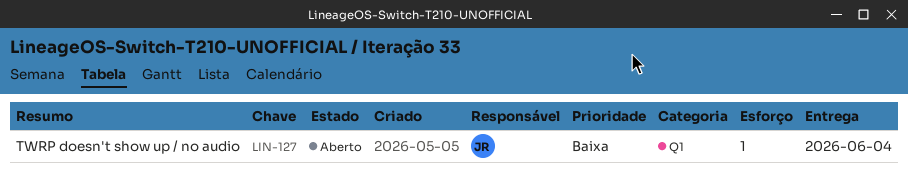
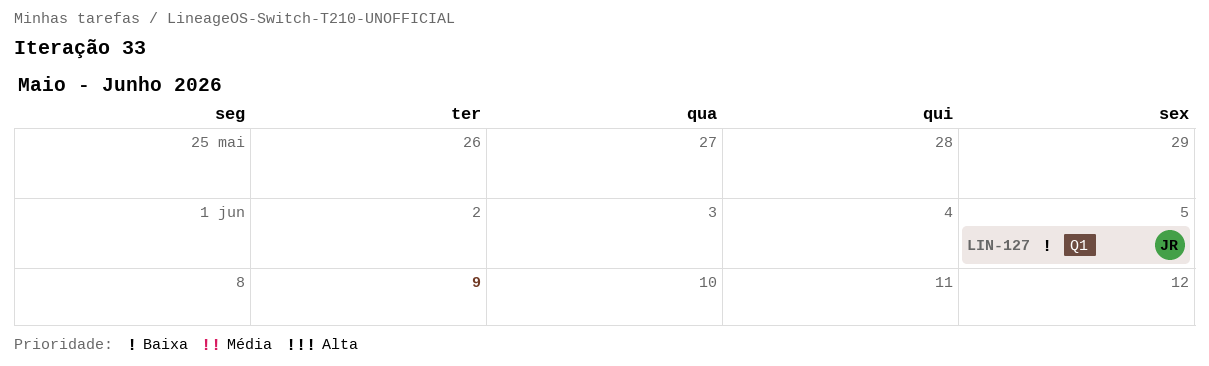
LIN-127, due: Jun 4 -> Jun 5

